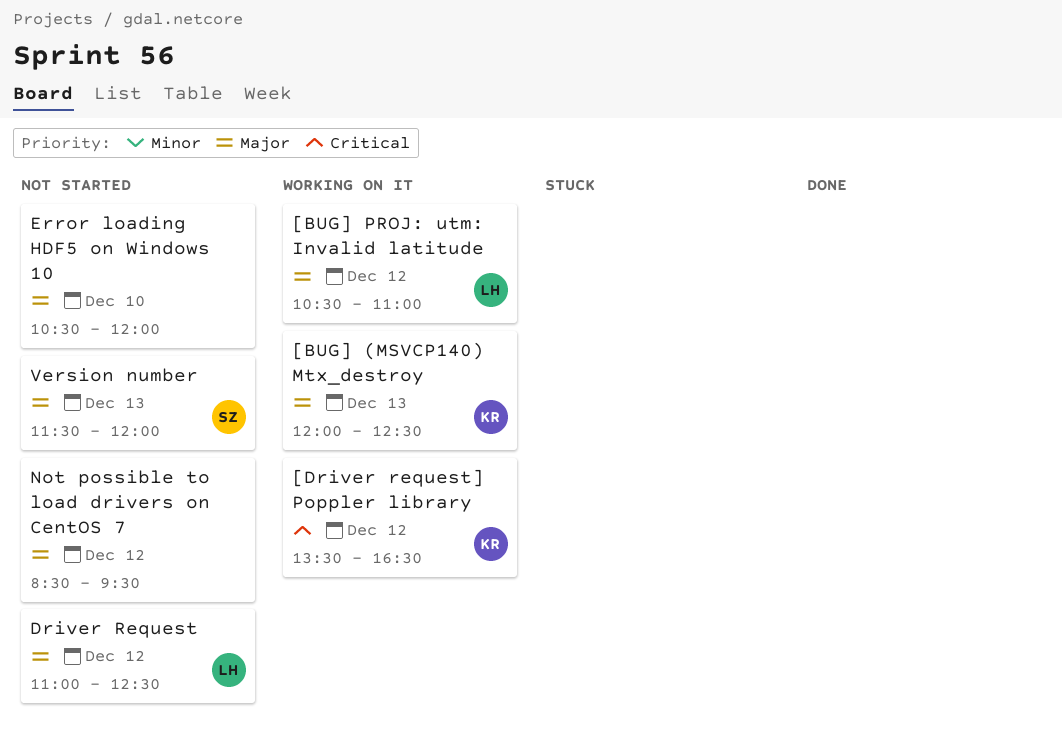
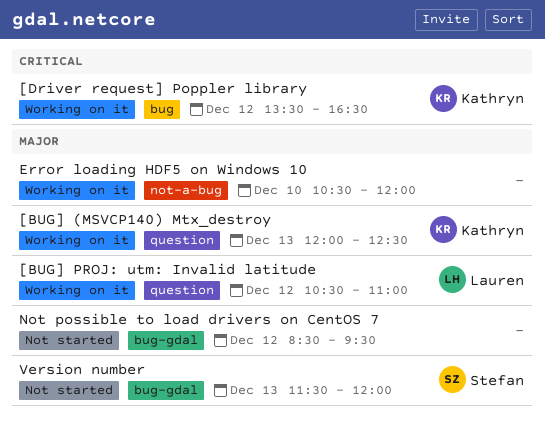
Driver Request: present -> none
Error loading HDF5 on Windows 10, status: Not started -> Working on it

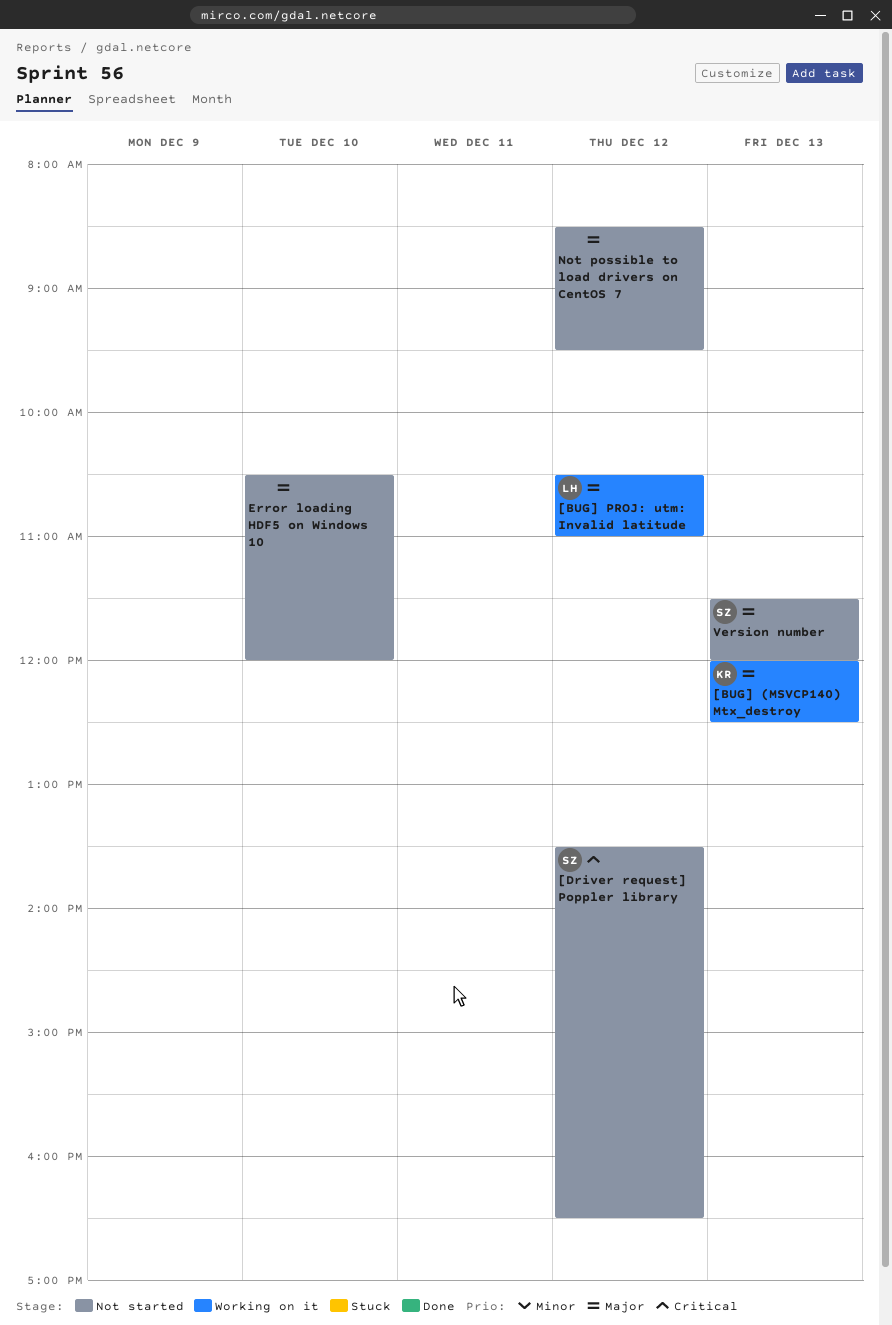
[Driver request] Poppler library, status: Working on it -> Not started
[Driver request] Poppler library, owner: Kathryn -> Stefan
Error loading HDF5 on Windows 10, status: Working on it -> Not started

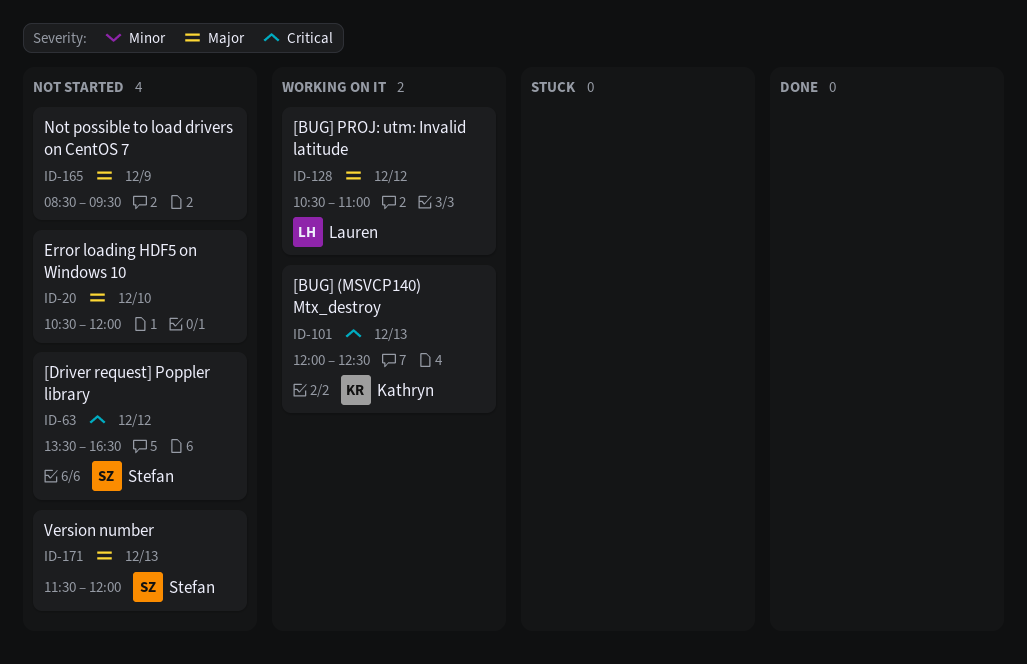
[BUG] (MSVCP140) Mtx_destroy, priority: Major -> Critical
Not possible to load drivers on CentOS 7, day: Dec 12 -> Dec 9

